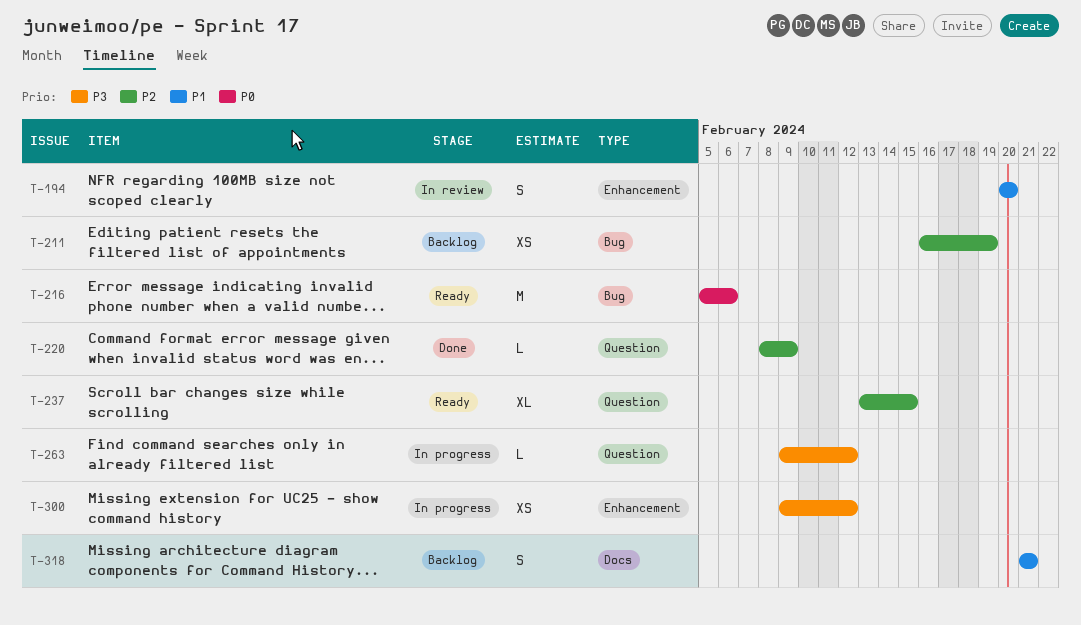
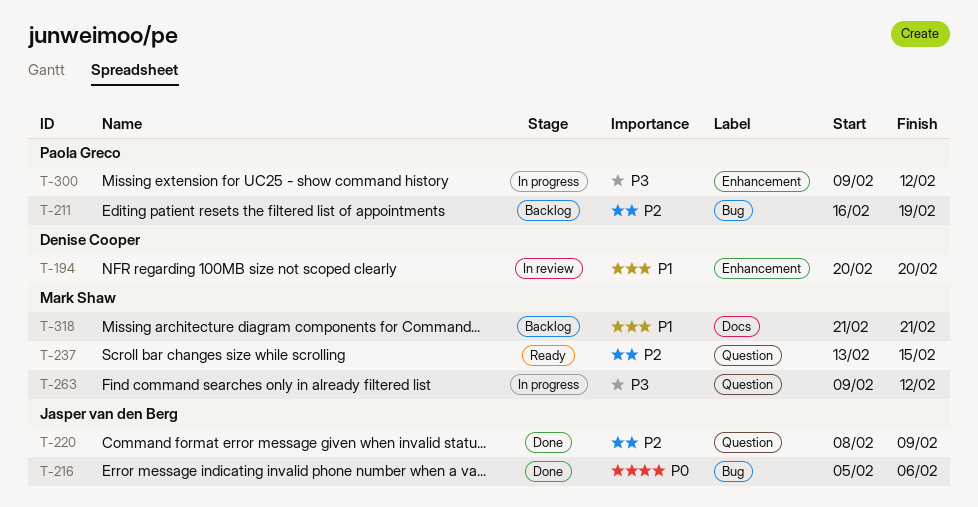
T-216, status: Ready -> Done

